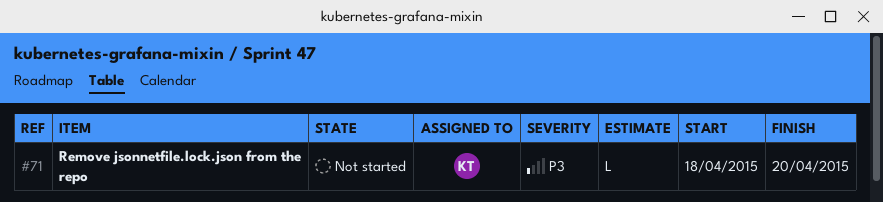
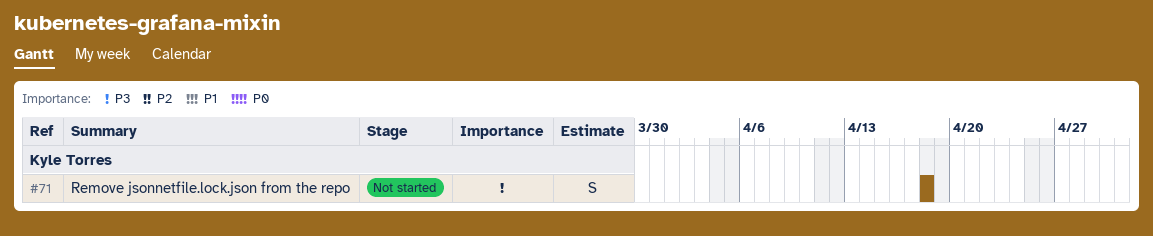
#71, estimate: L -> S
#71, due: Apr 20 -> Apr 18

